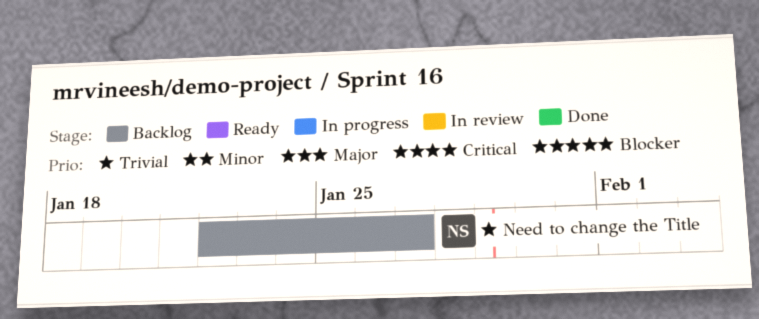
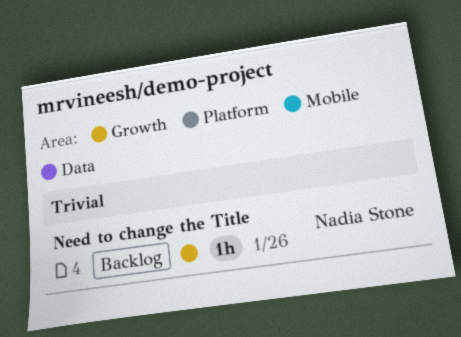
Need to change the Title, due: Jan 27 -> Jan 26

